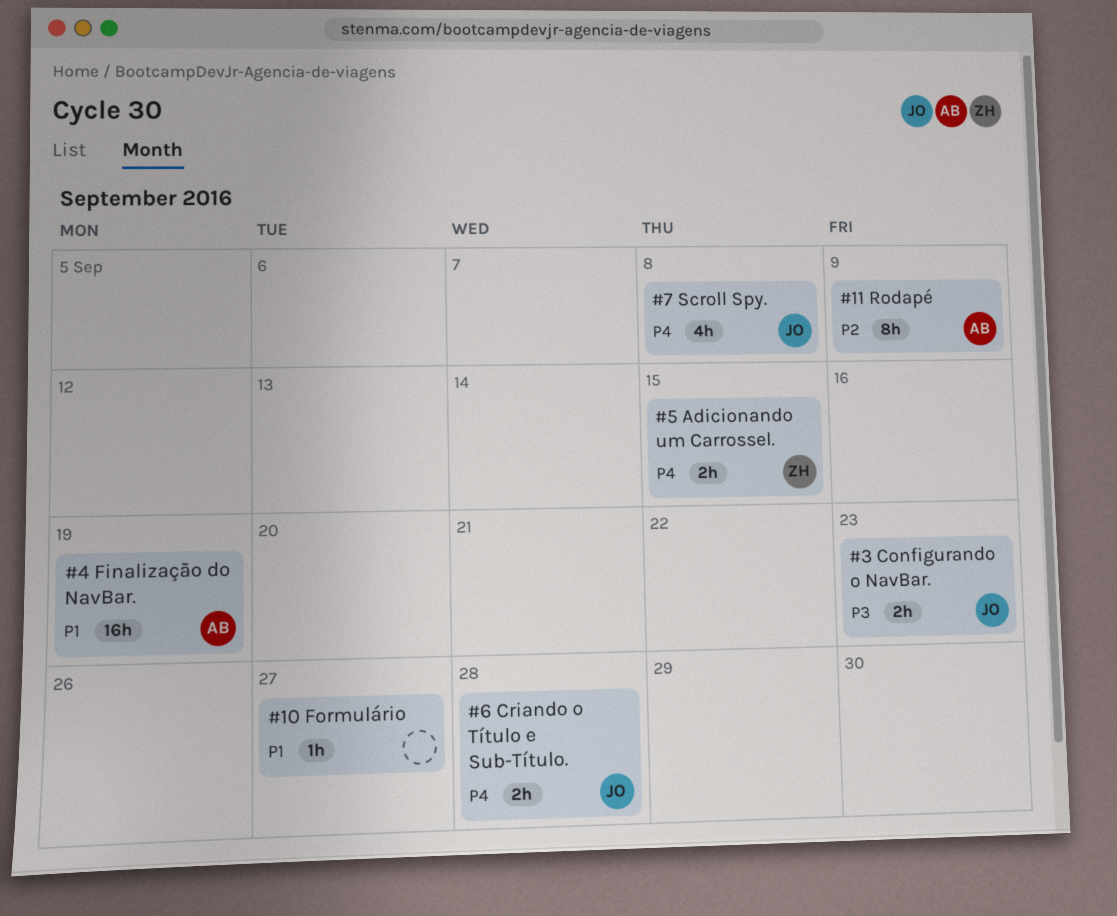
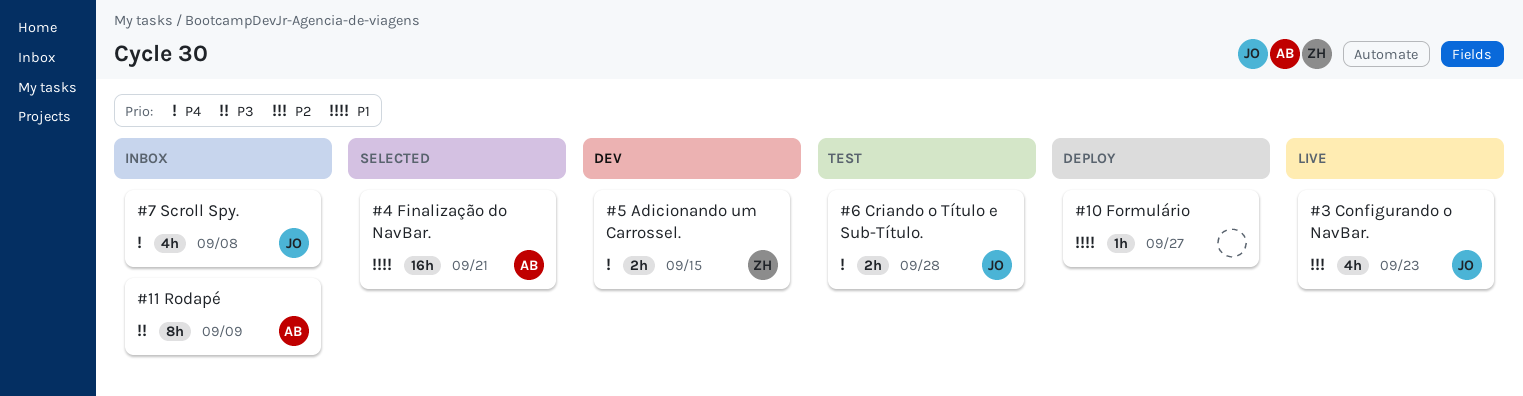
#11 Rodapé, priority: P2 -> P3
#3 Configurando o NavBar., priority: P3 -> P2
#3 Configurando o NavBar., estimate: 2h -> 4h
#4 Finalização do NavBar., due: Sep 19 -> Sep 21

